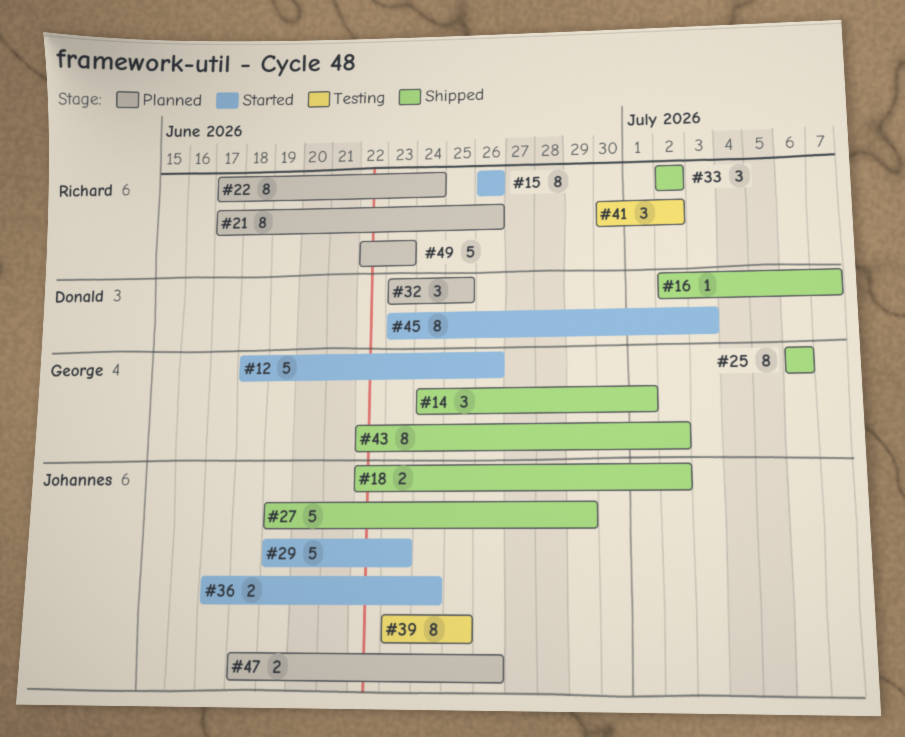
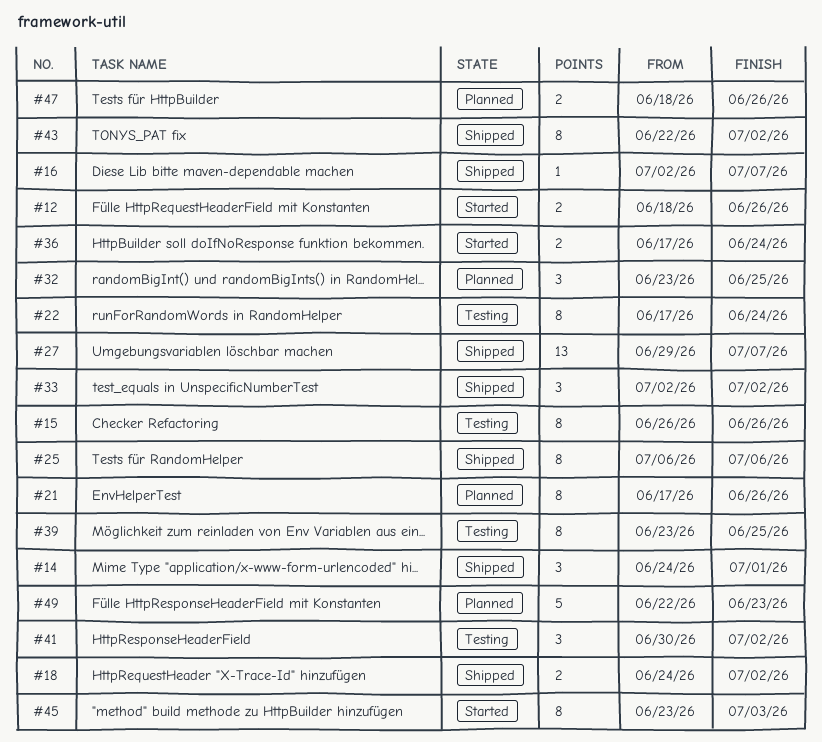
#12, estimate: 5 -> 2
#15, status: Started -> Testing
#18, start: Jun 22 -> Jun 24
#22, status: Planned -> Testing
#27, estimate: 5 -> 13
#27, start: Jun 19 -> Jun 29
#27, due: Jun 29 -> Jul 7
#29: present -> none

